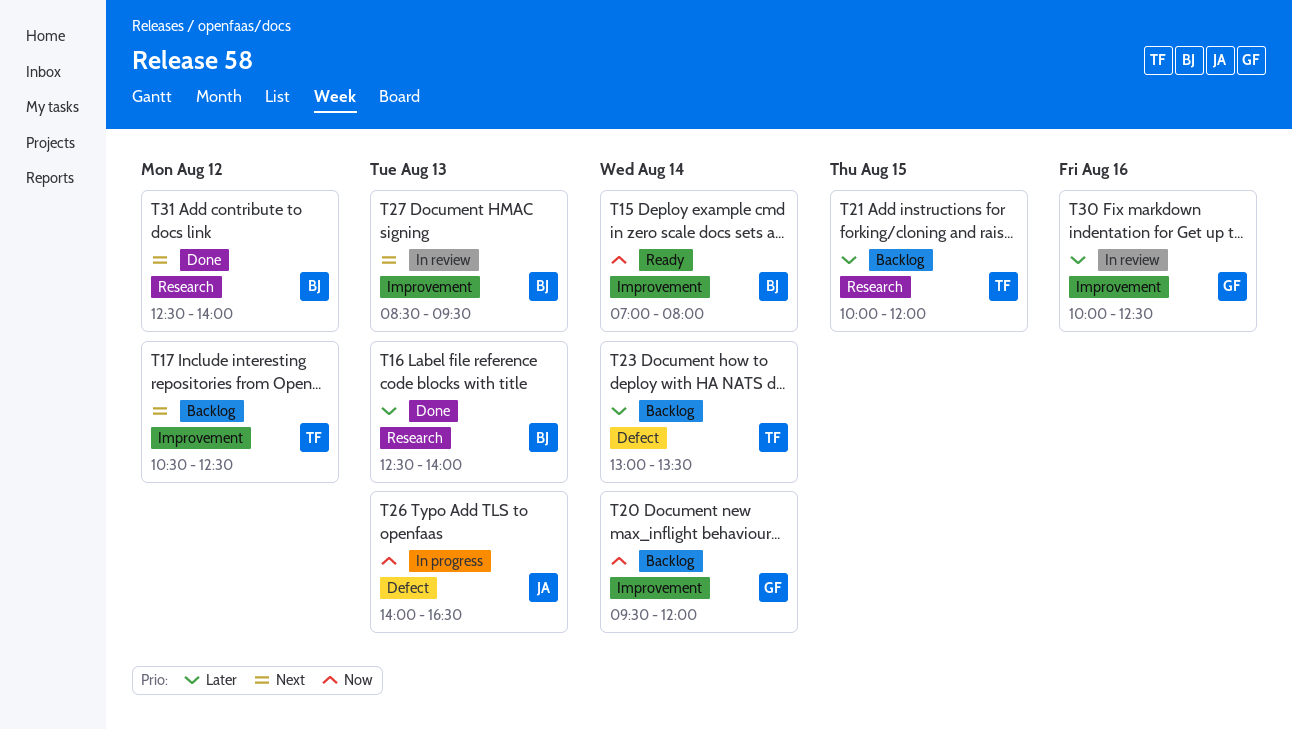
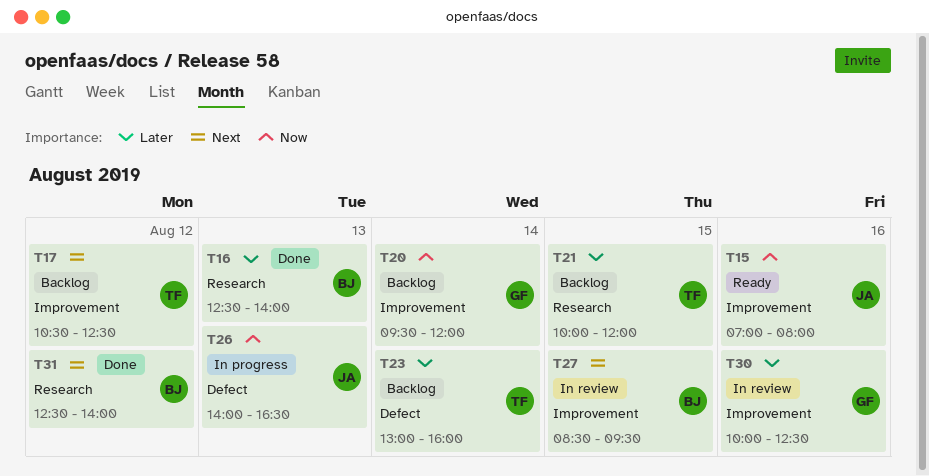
T15, owner: BJ -> JA
T15, day: Aug 14 -> Aug 16
T23, ends: 13:30 -> 16:00
T27, day: Aug 13 -> Aug 15

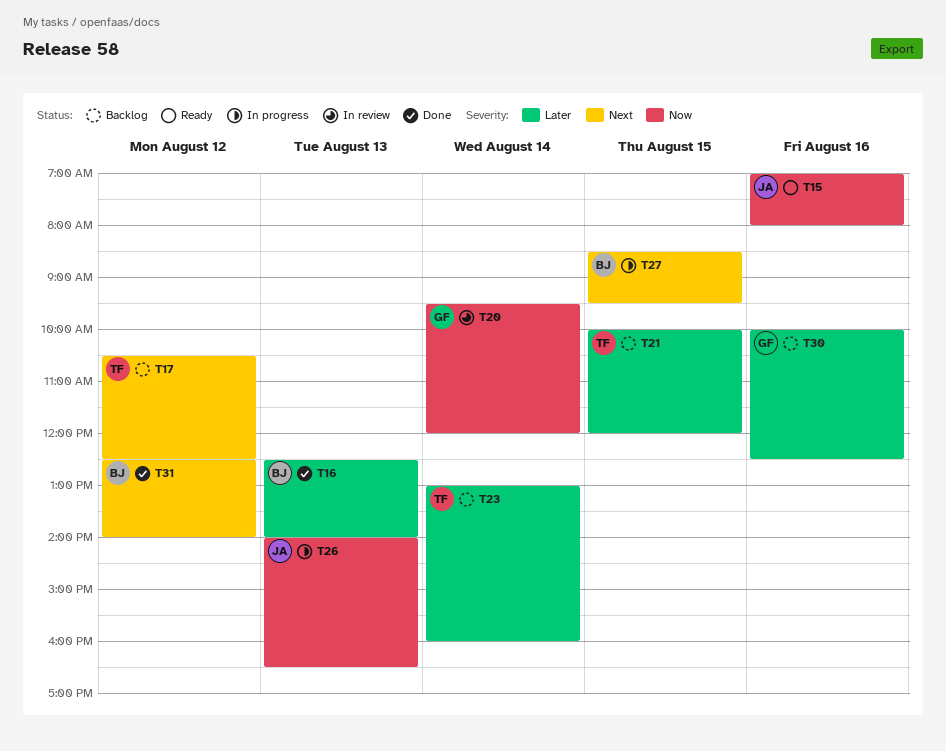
T20, status: Backlog -> In review
T27, status: In review -> In progress
T30, status: In review -> Backlog

